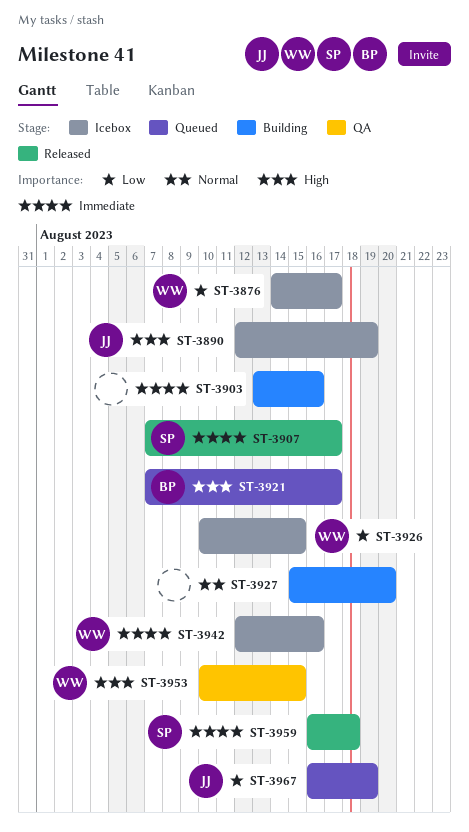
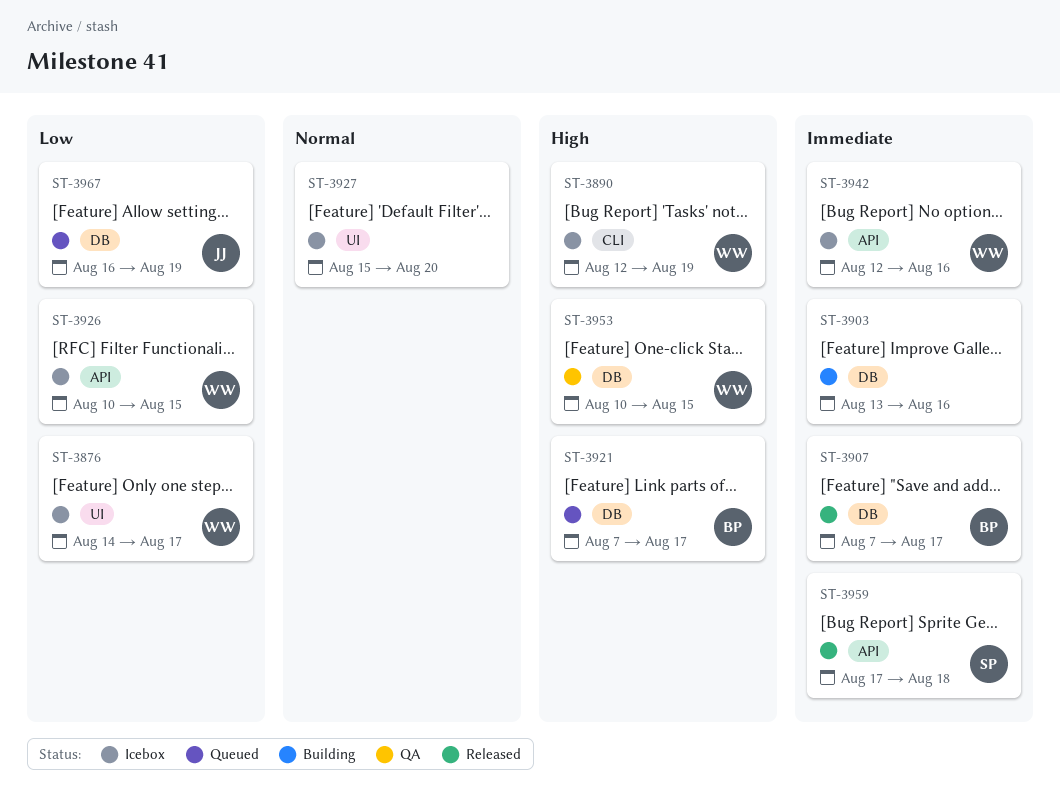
ST-3890, owner: JJ -> WW
ST-3907, owner: SP -> BP
ST-3927, status: Building -> Icebox
ST-3959, start: Aug 16 -> Aug 17

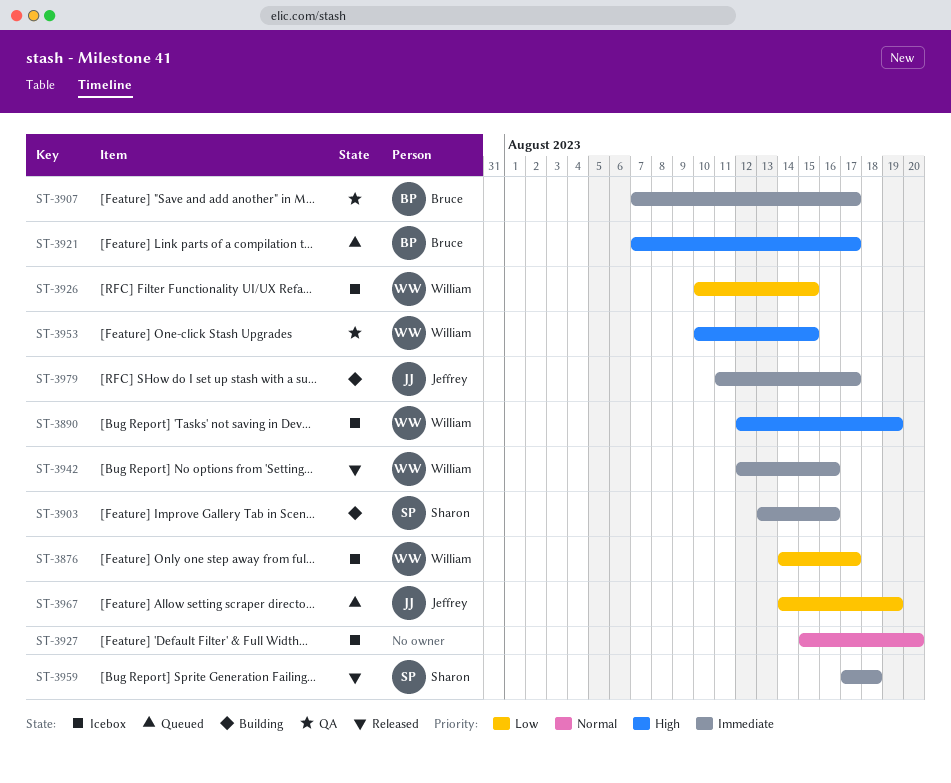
ST-3903, owner: none -> Sharon
ST-3907, status: Released -> QA
ST-3942, status: Icebox -> Released
ST-3967, start: Aug 16 -> Aug 14
ST-3979: none -> present

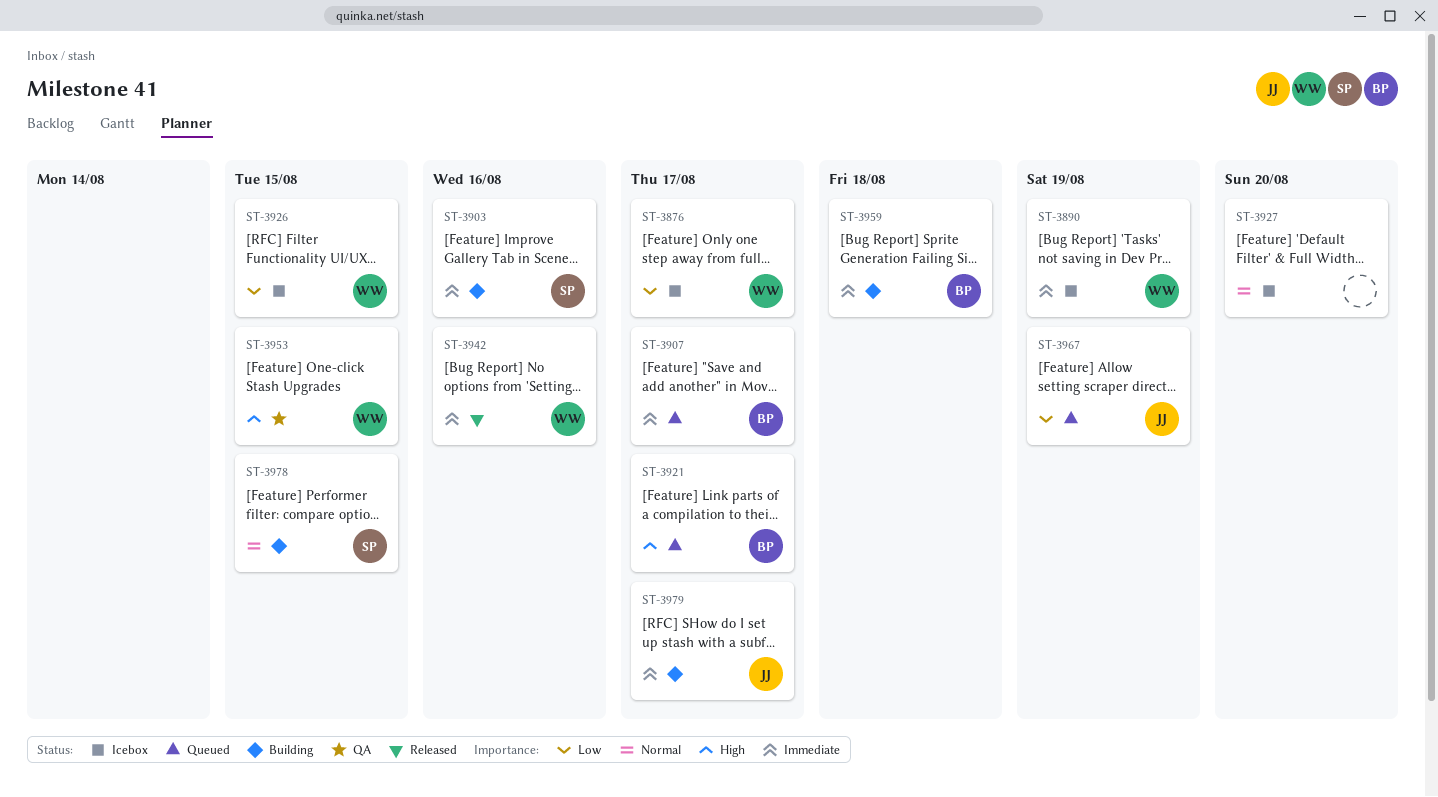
ST-3890, priority: High -> Immediate
ST-3907, status: QA -> Queued
ST-3959, status: Released -> Building
ST-3959, owner: Sharon -> Bruce
ST-3978: none -> present

